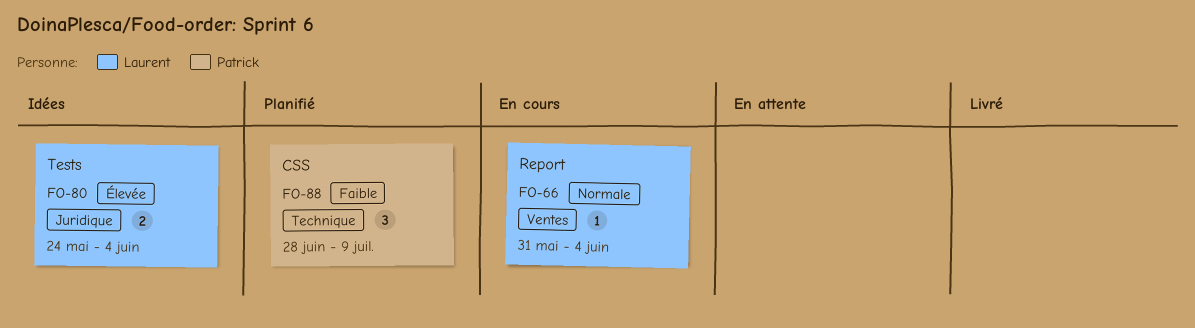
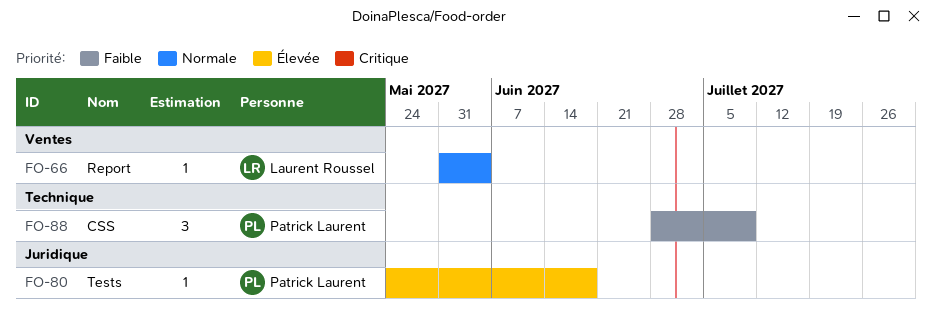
FO-80, owner: Laurent Roussel -> Patrick Laurent
FO-80, estimate: 2 -> 1
FO-80, due: Jun 4 -> Jun 18

